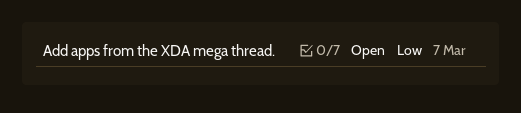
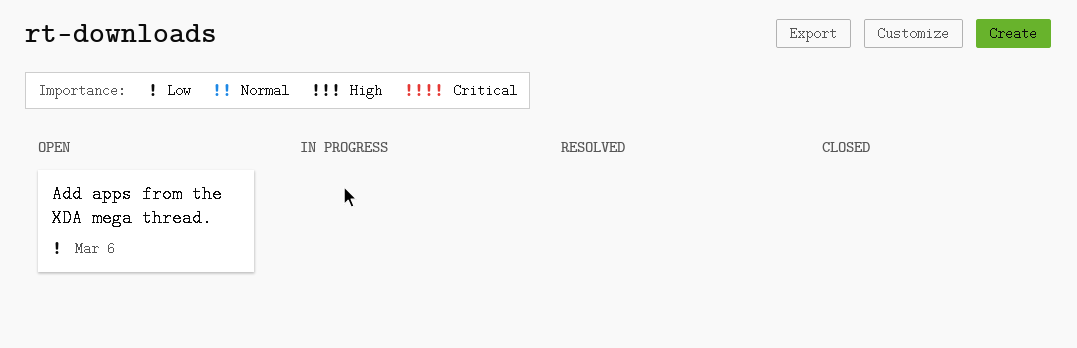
Add apps from the XDA mega thread., due: Mar 7 -> Mar 6

